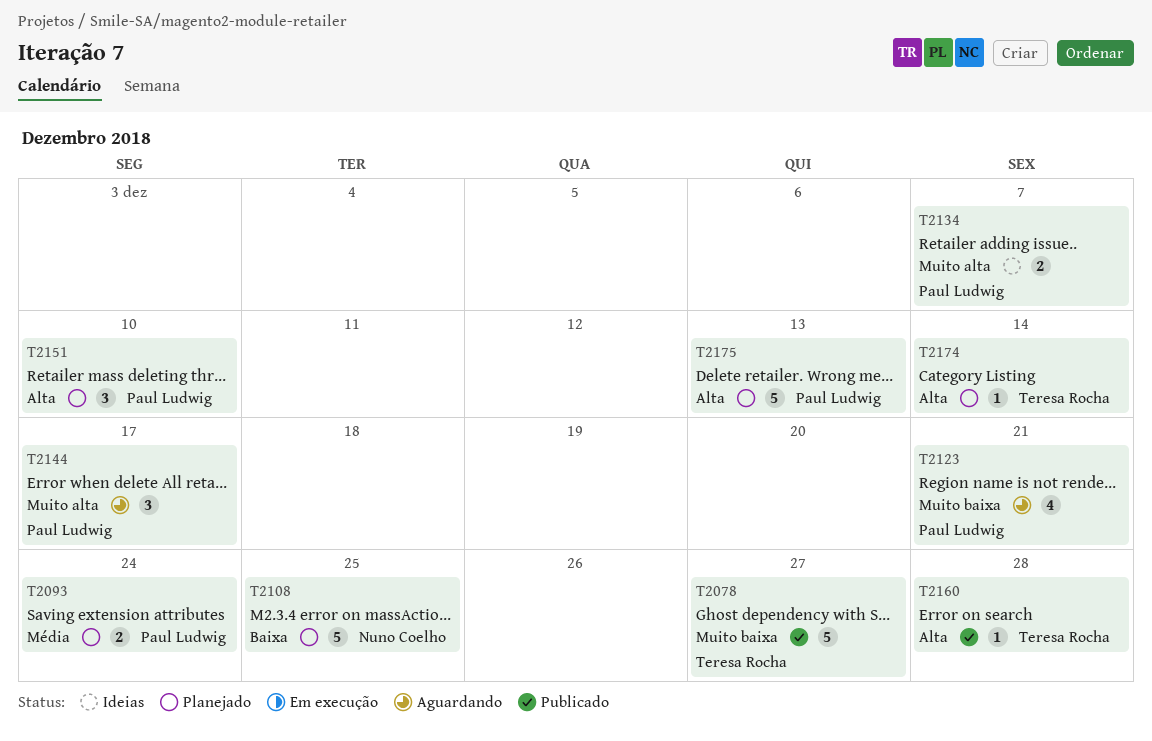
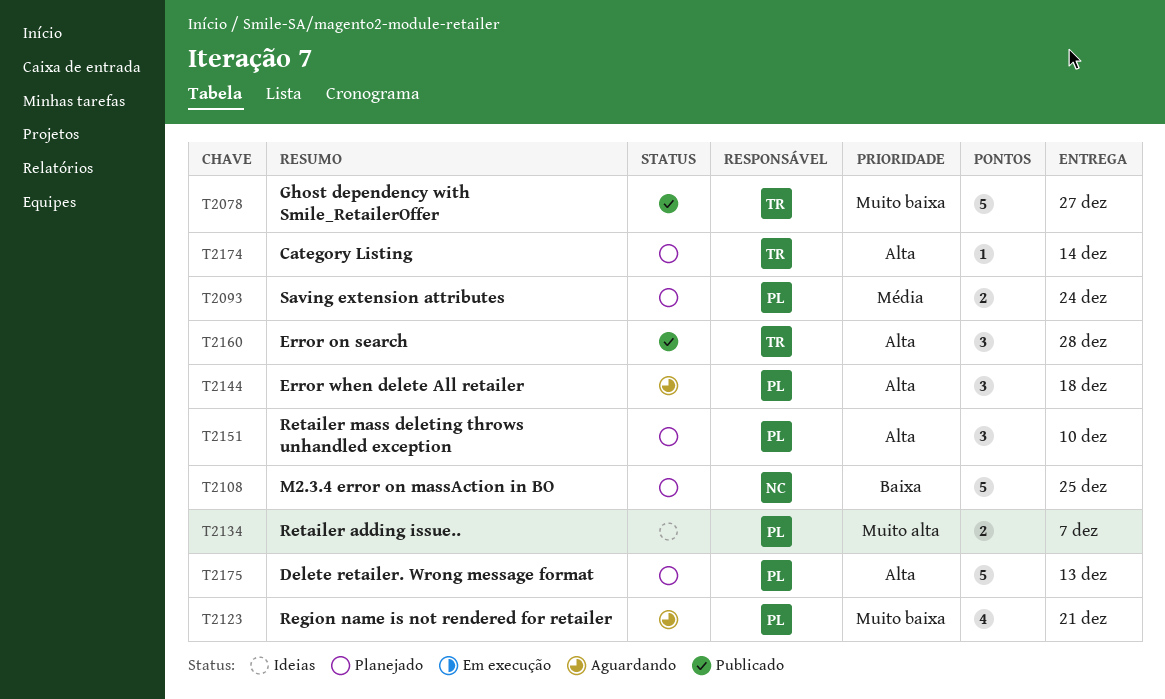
T2144, priority: Muito alta -> Alta
T2144, due: Dec 17 -> Dec 18
T2160, estimate: 1 -> 3

